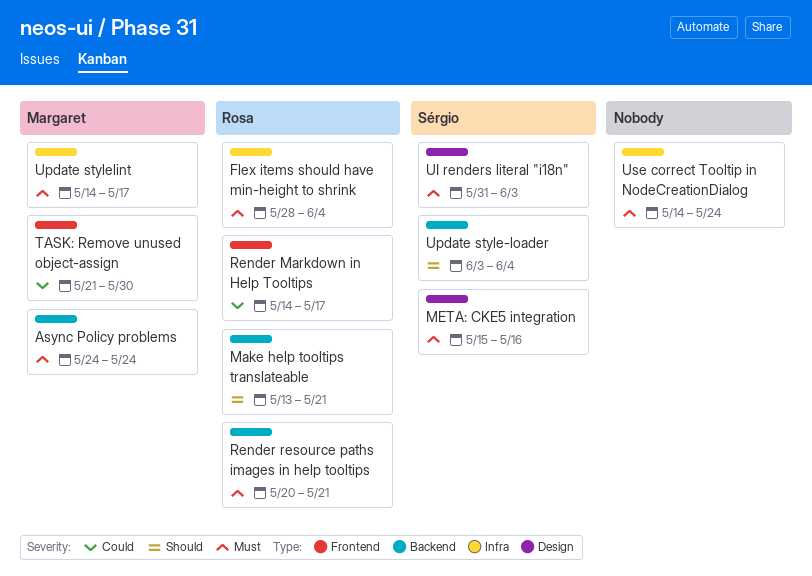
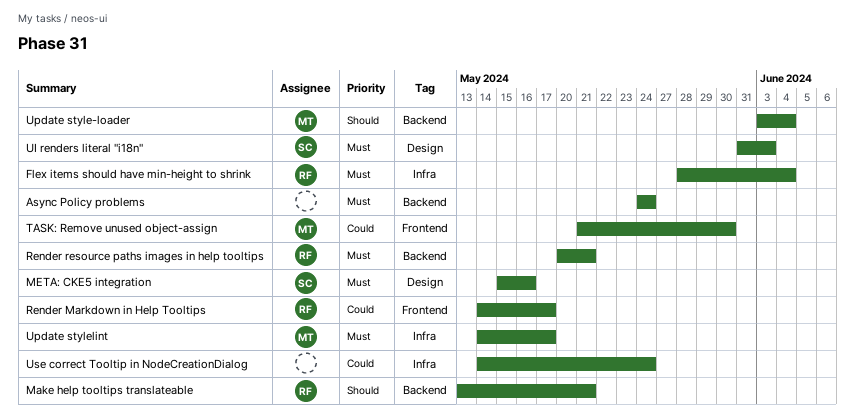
Async Policy problems, owner: Margaret -> none
Update style-loader, owner: Sérgio -> Margaret
Use correct Tooltip in NodeCreationDialog, priority: Must -> Could

